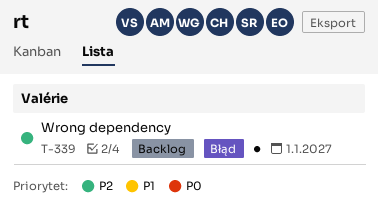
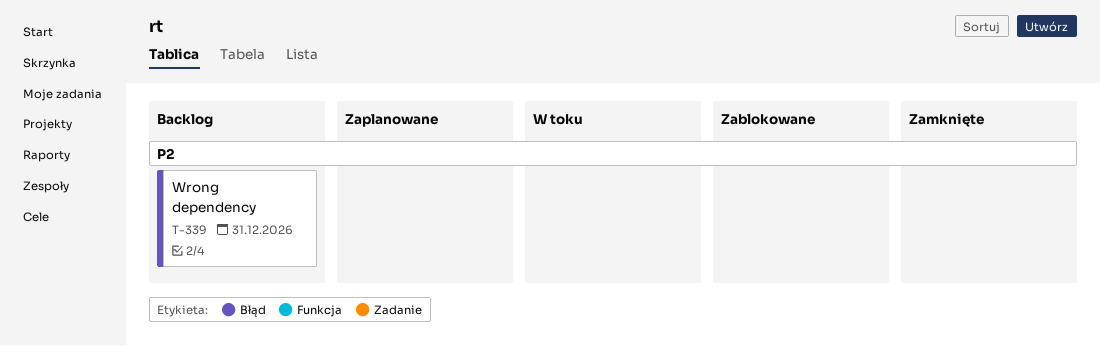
T-339, due: Jan 1 -> Dec 31

